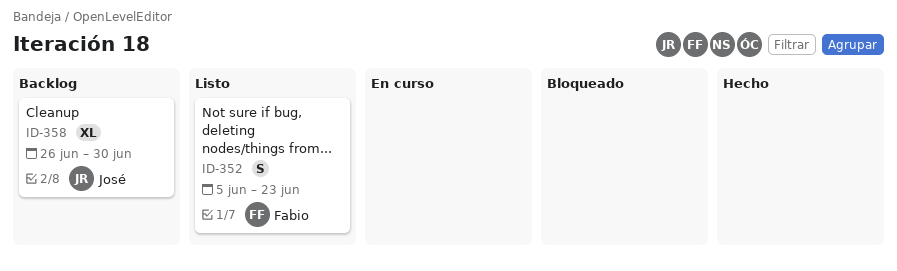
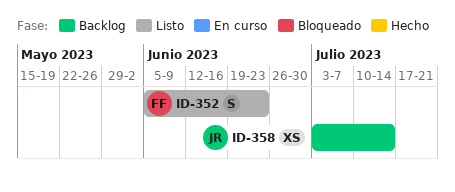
ID-358, estimate: XL -> XS
ID-358, start: Jun 26 -> Jul 3
ID-358, due: Jun 30 -> Jul 14

